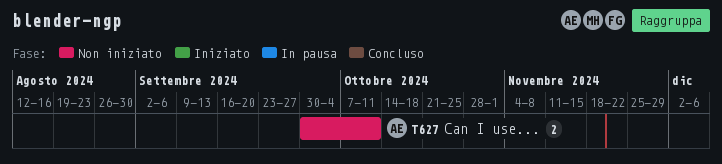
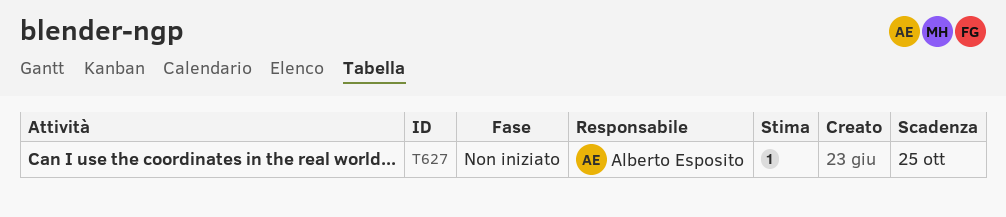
T627, estimate: 2 -> 1
T627, due: Oct 11 -> Oct 25

